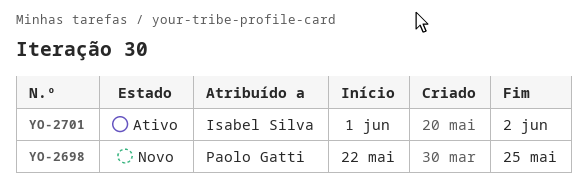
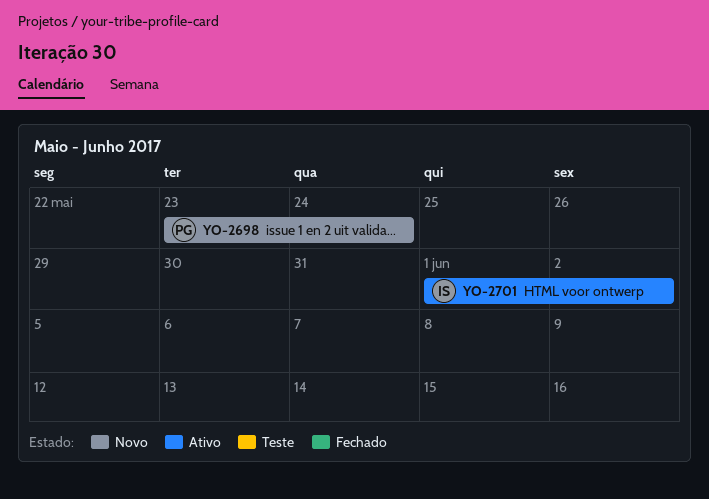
YO-2698, start: May 22 -> May 23
YO-2698, due: May 25 -> May 24

